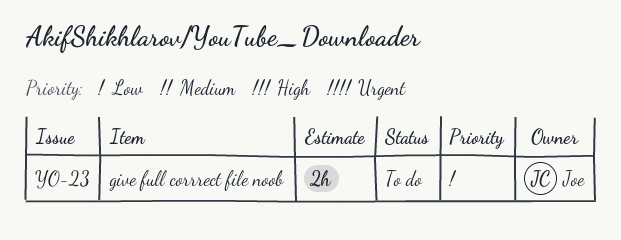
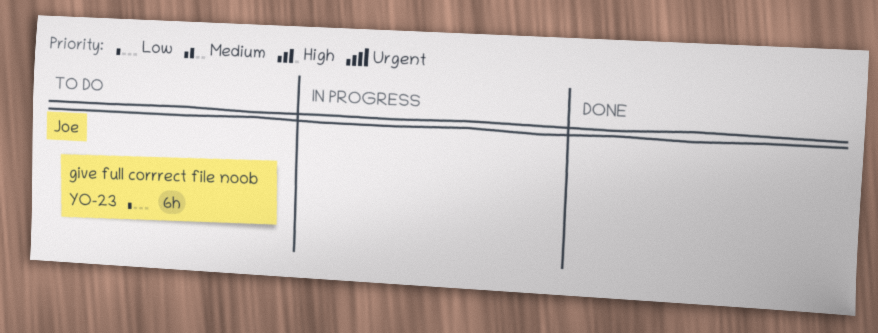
YO-23, estimate: 2h -> 6h

